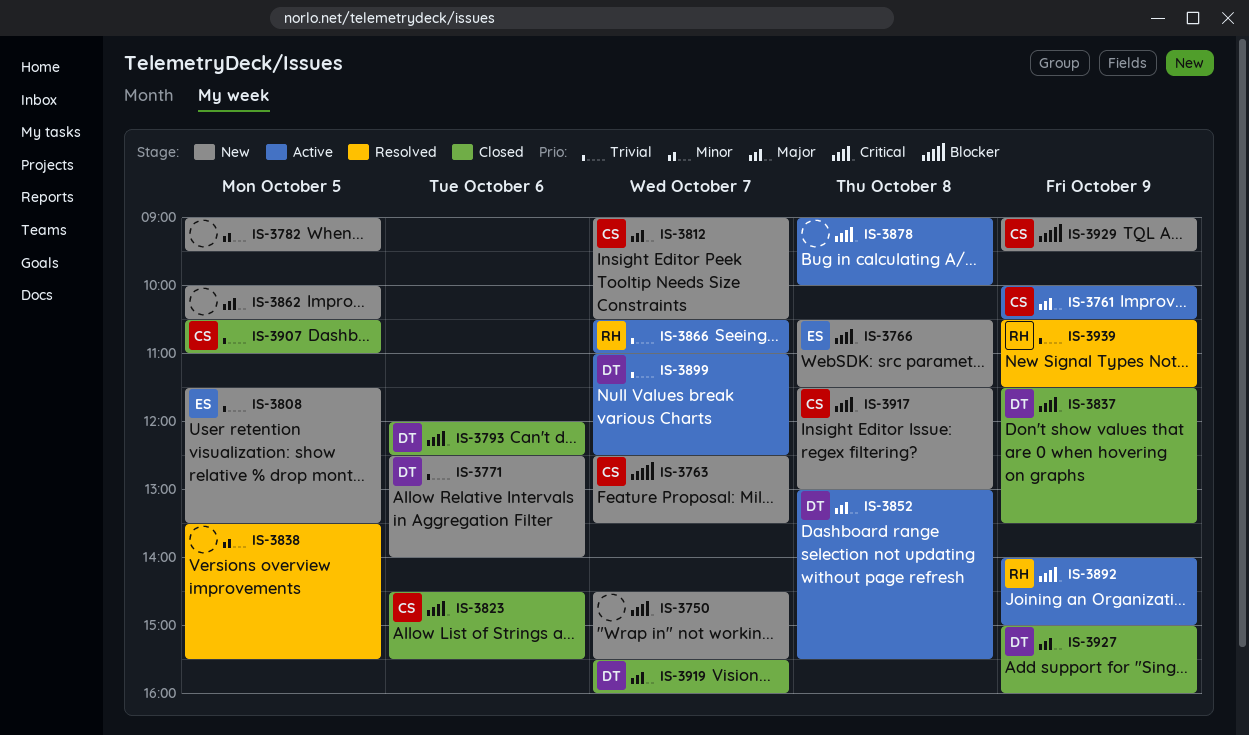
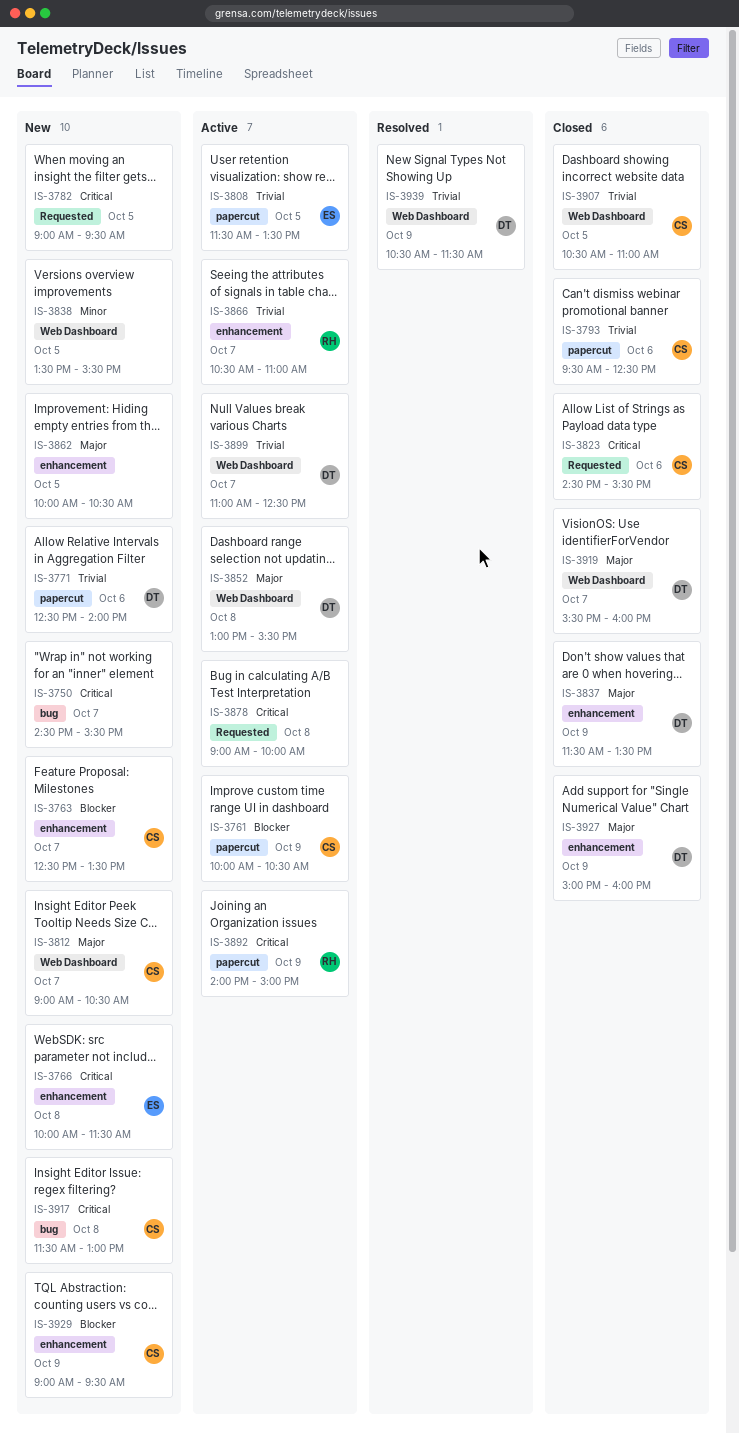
IS-3761, priority: Major -> Blocker
IS-3766, begins: 10:30 -> 10:00
IS-3782, priority: Minor -> Critical
IS-3793, owner: DT -> CS
IS-3793, priority: Critical -> Trivial
IS-3793, begins: 12:00 -> 09:30
IS-3808, status: New -> Active
IS-3837, priority: Critical -> Major
IS-3838, status: Resolved -> New
IS-3939, owner: RH -> DT

